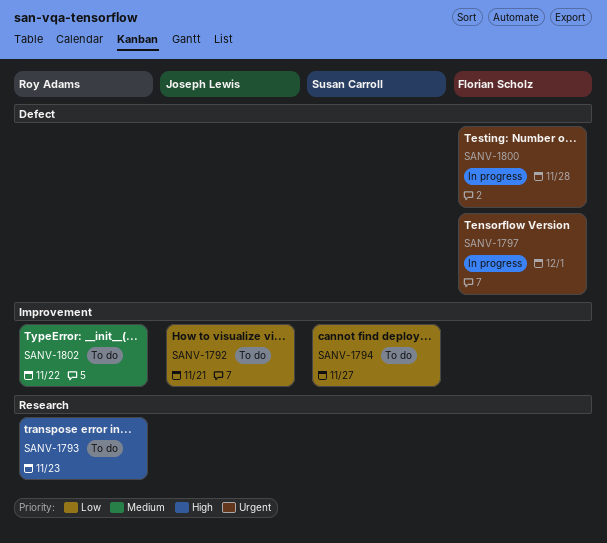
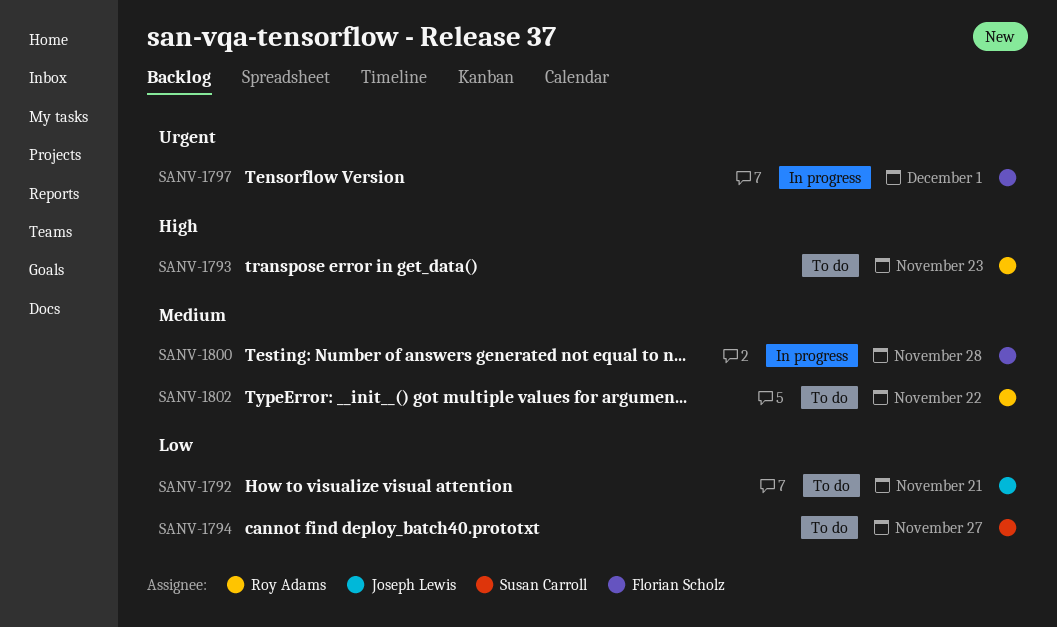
SANV-1800, priority: Urgent -> Medium

